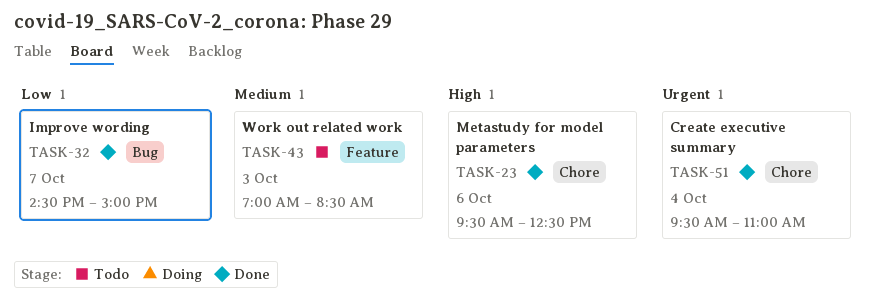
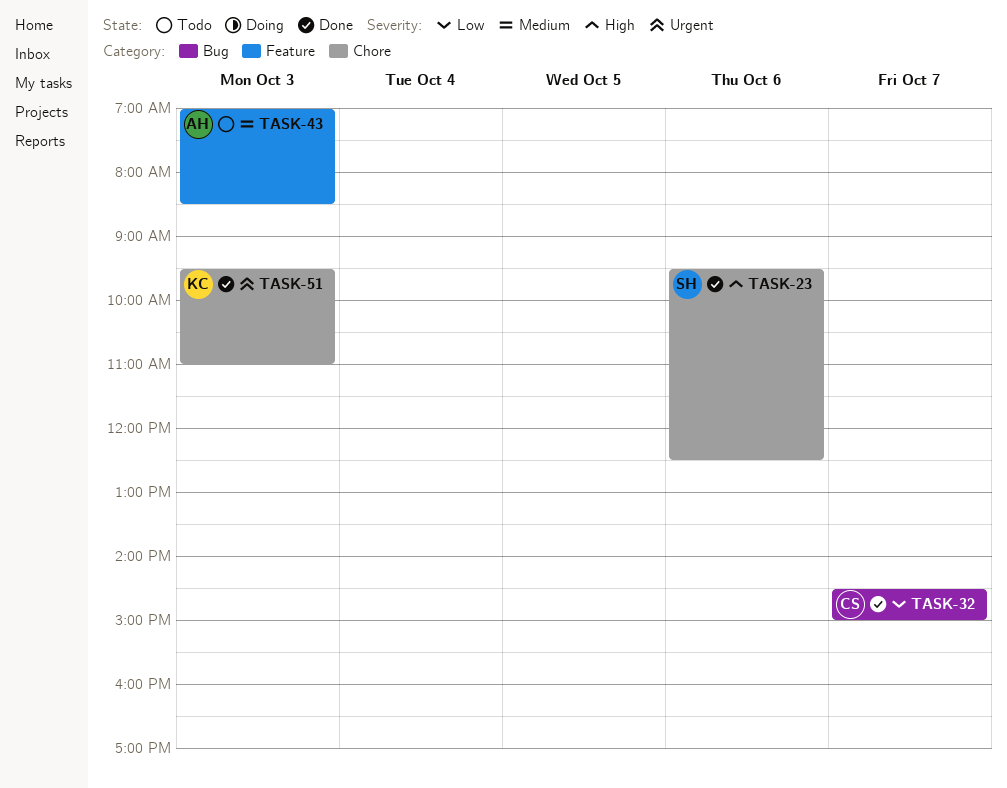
TASK-51, day: Oct 4 -> Oct 3

